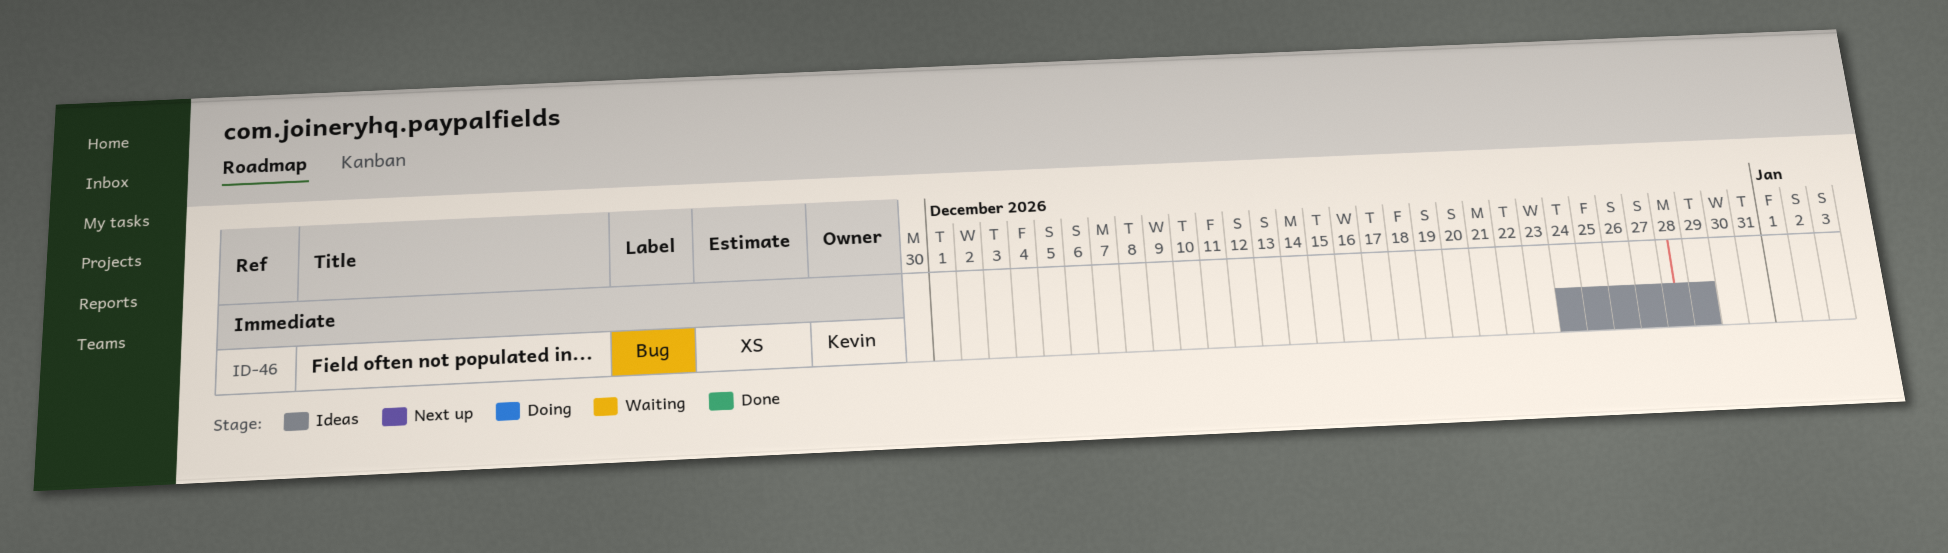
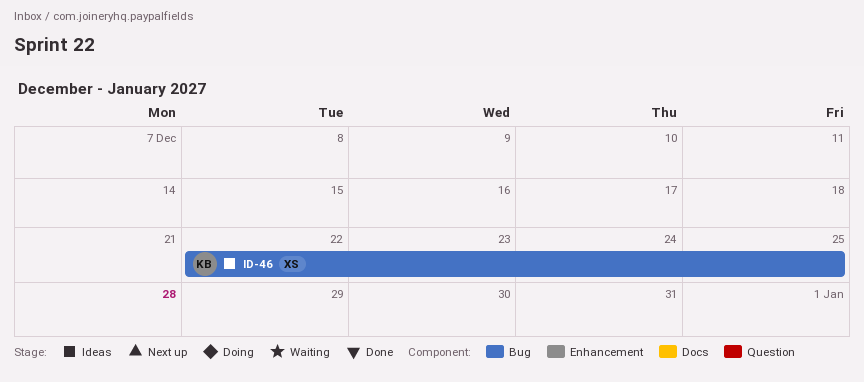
ID-46, start: Dec 24 -> Dec 22
ID-46, due: Dec 29 -> Dec 25

